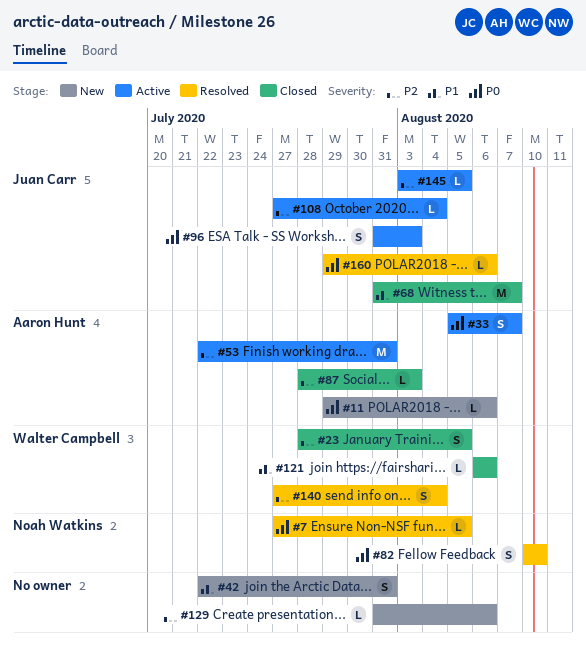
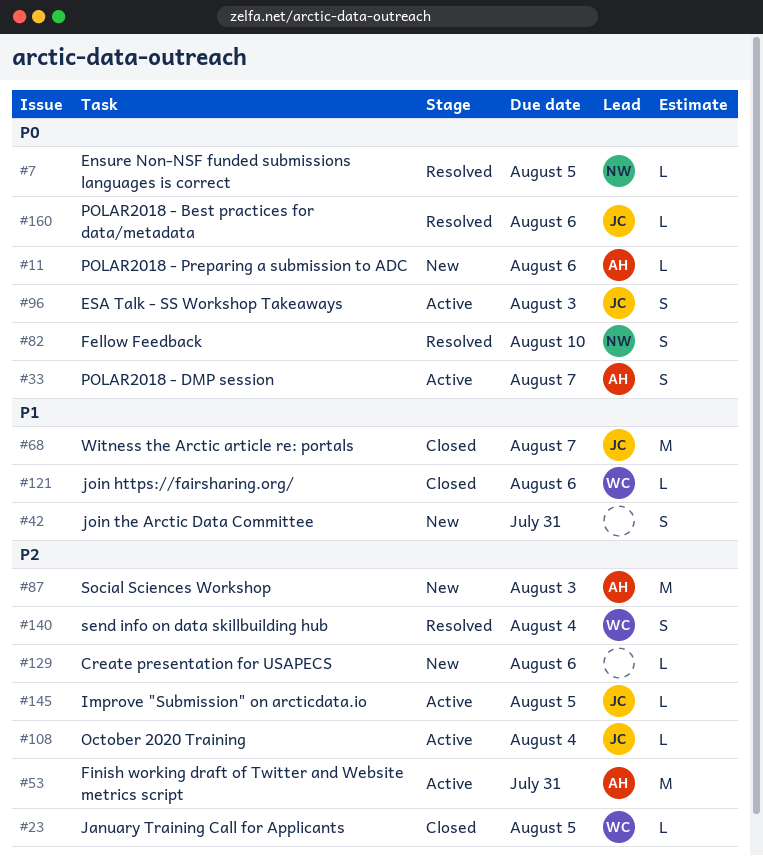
#23, estimate: S -> L
#87, status: Closed -> New
#87, estimate: L -> M

